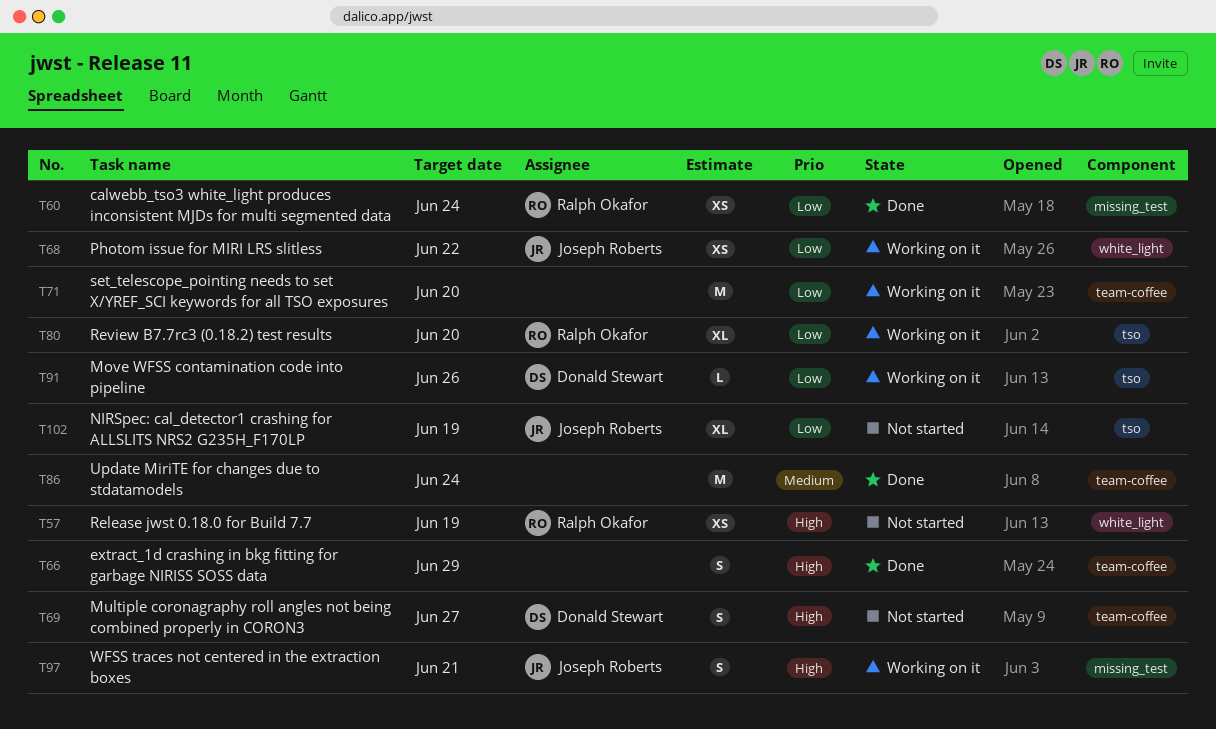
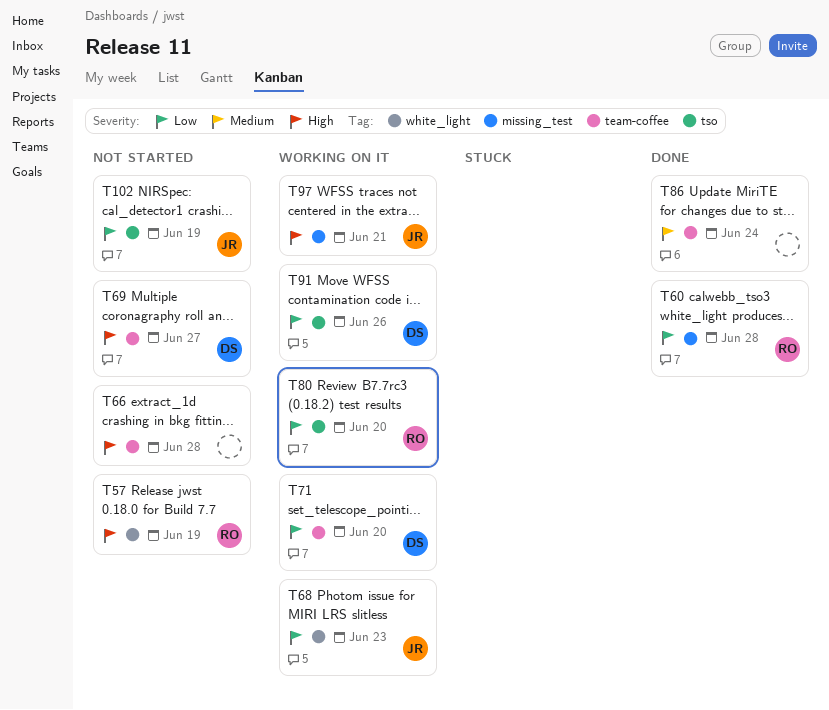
T60, due: Jun 24 -> Jun 28
T66, status: Done -> Not started
T66, due: Jun 29 -> Jun 28
T68, due: Jun 22 -> Jun 23
T71, owner: none -> Donald Stewart

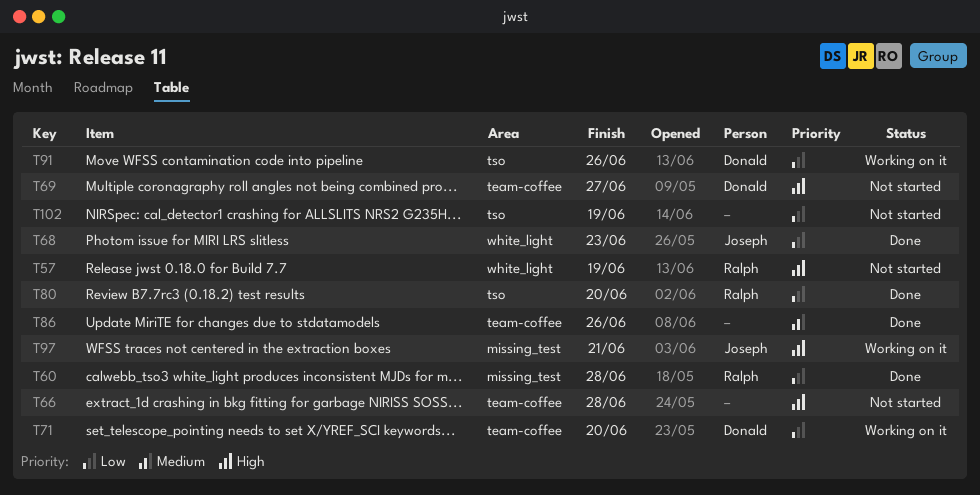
T68, status: Working on it -> Done
T80, status: Working on it -> Done
T86, due: Jun 24 -> Jun 26
T102, owner: Joseph -> none

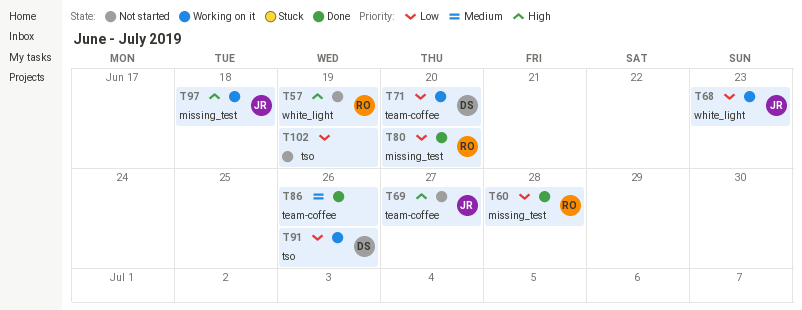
T66: present -> none
T68, status: Done -> Working on it
T69, owner: Donald -> Joseph
T80, label: tso -> missing_test
T97, due: Jun 21 -> Jun 18

